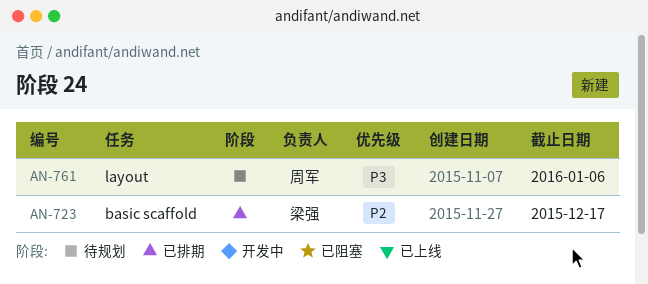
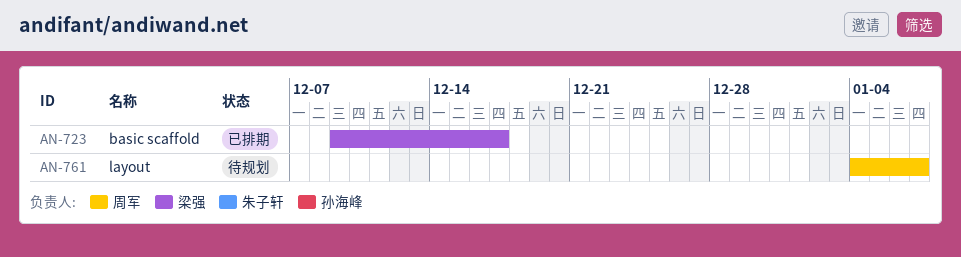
AN-761, due: Jan 6 -> Jan 7

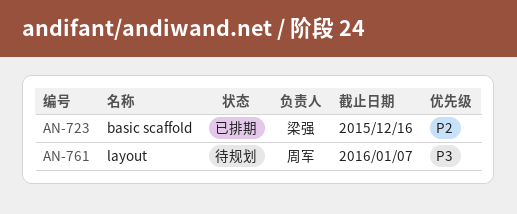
AN-723, due: Dec 17 -> Dec 16

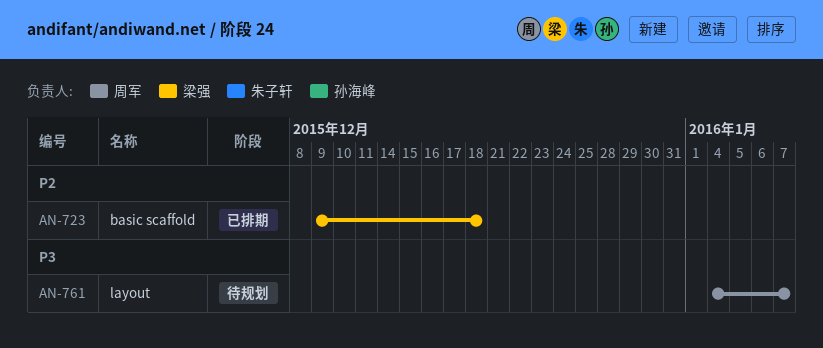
AN-723, due: Dec 16 -> Dec 18

